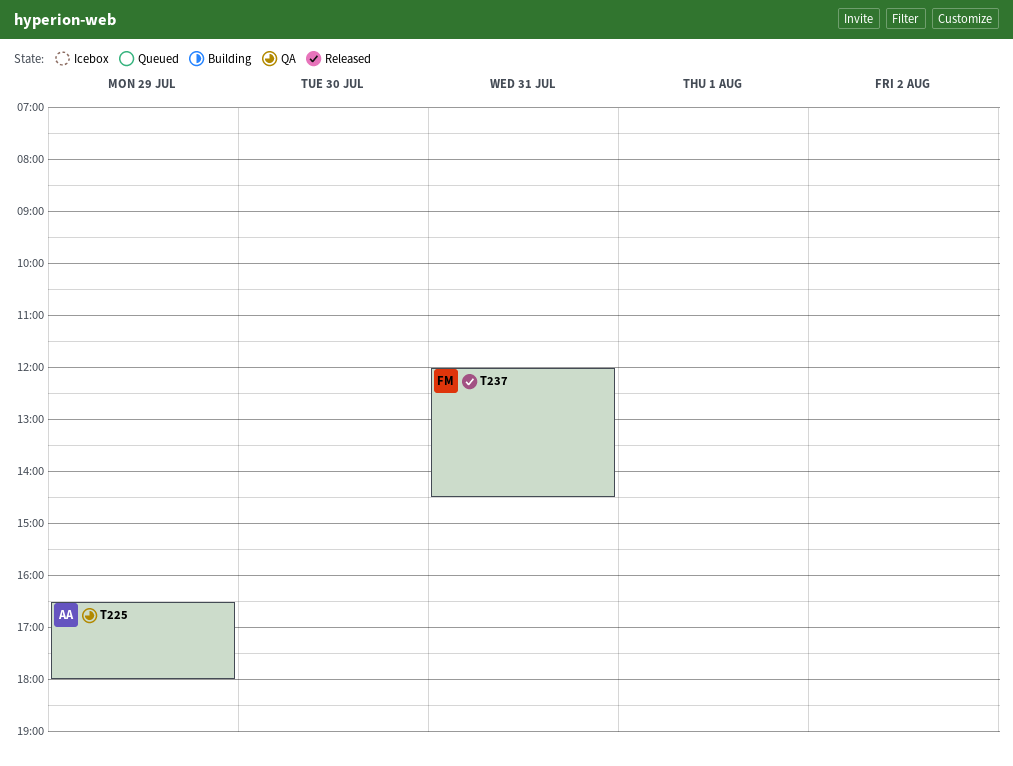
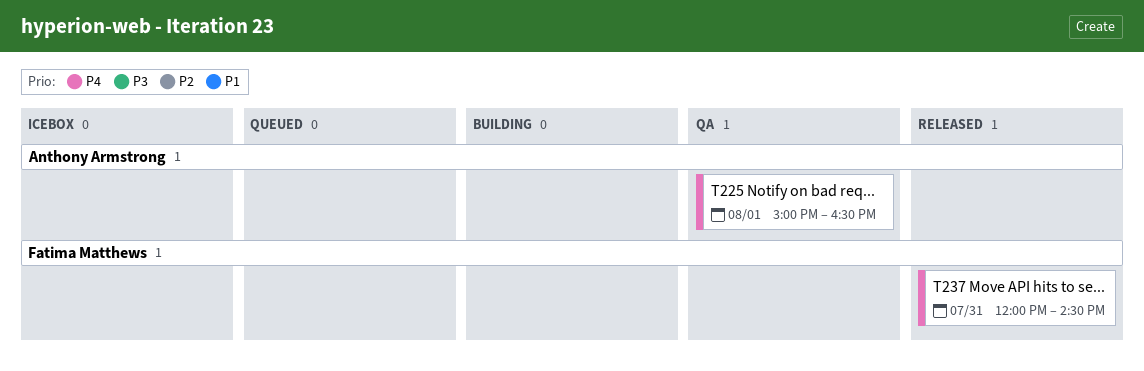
T225, day: Jul 29 -> Aug 1
T225, begins: 16:30 -> 15:00
T225, ends: 18:00 -> 16:30

